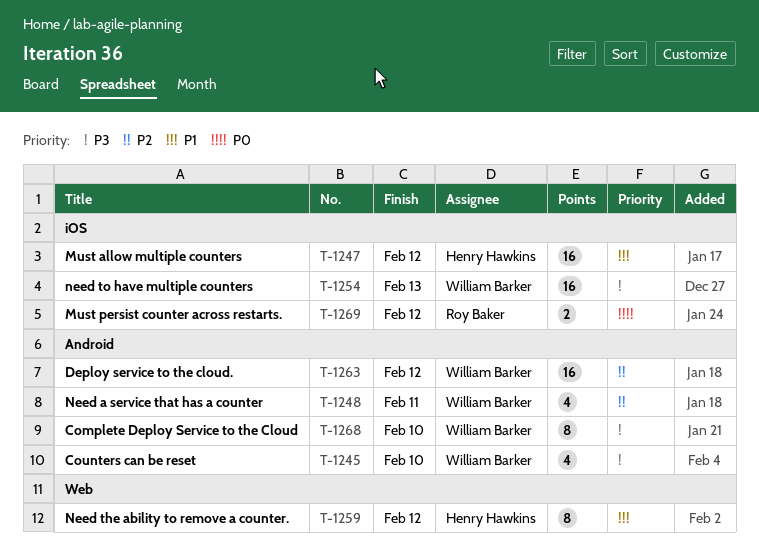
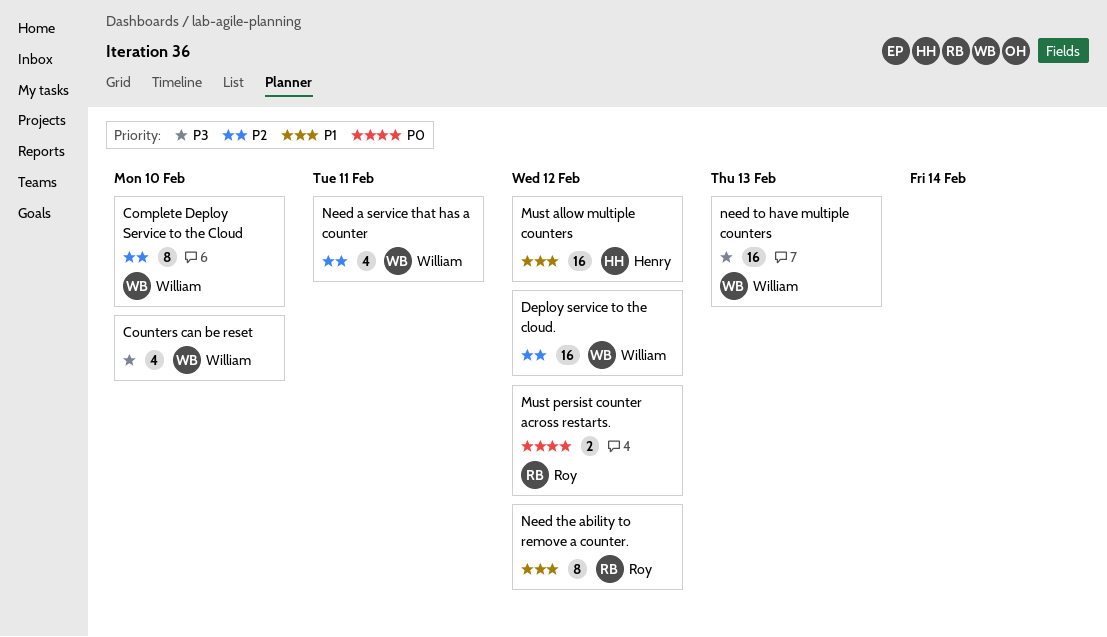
Complete Deploy Service to the Cloud, priority: P3 -> P2
Need the ability to remove a counter., owner: Henry Hawkins -> Roy Baker

